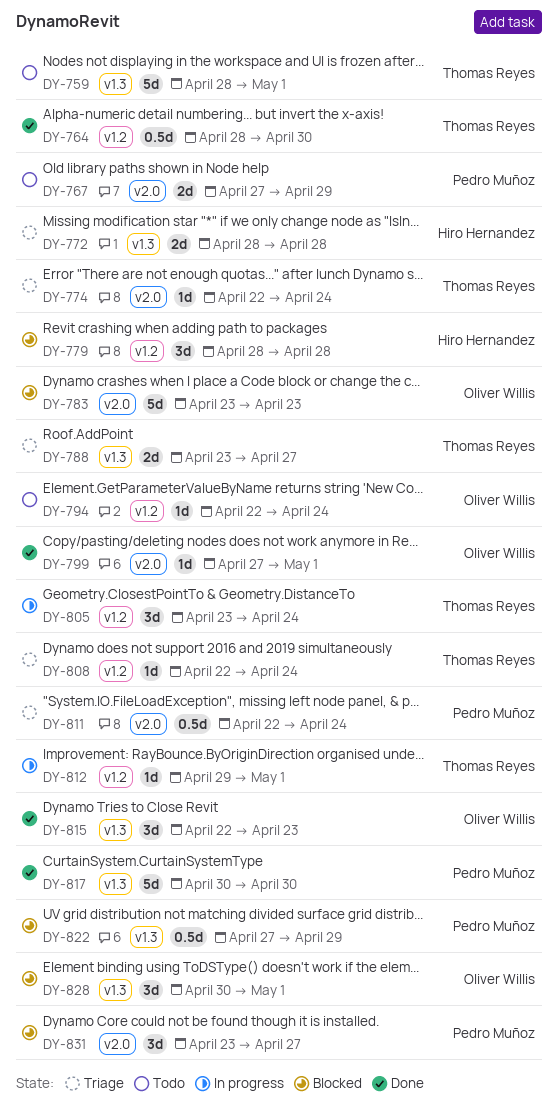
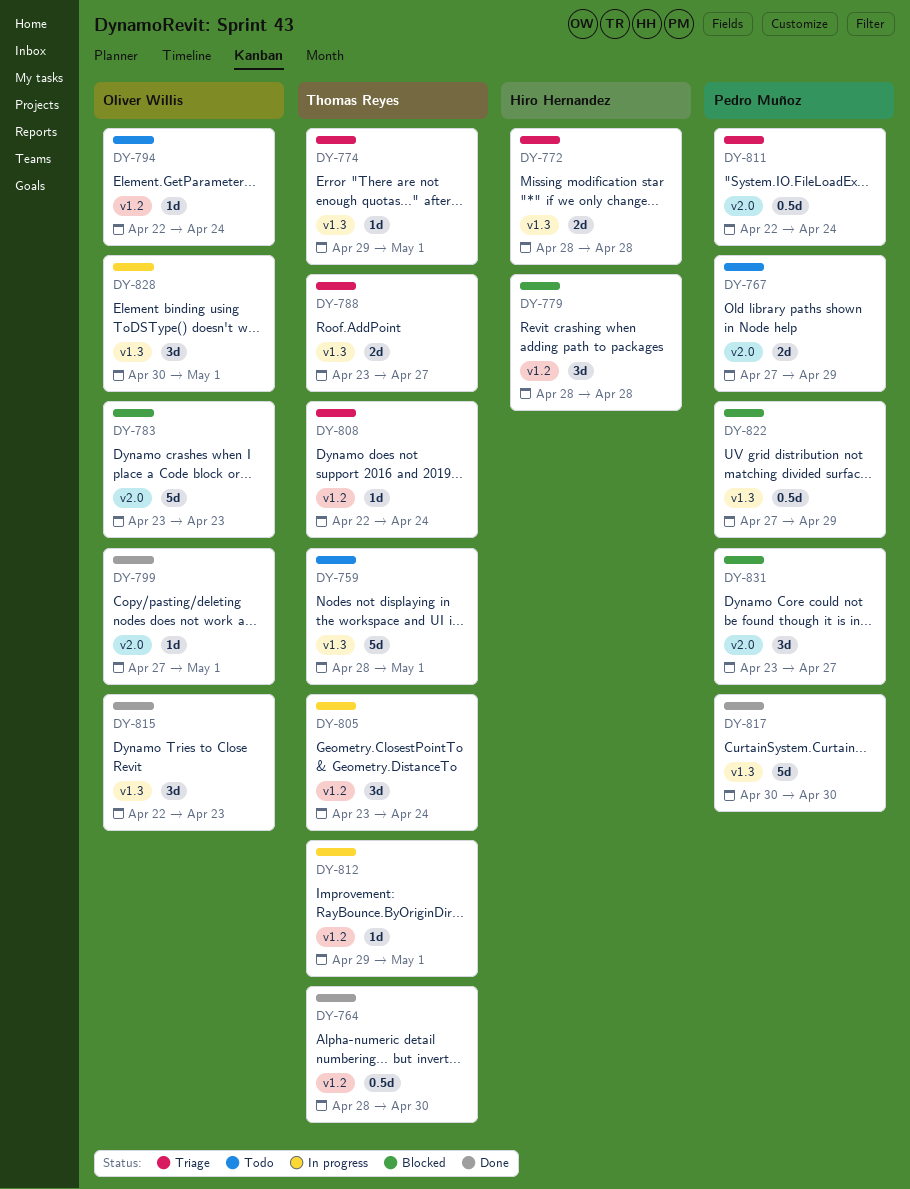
DY-774, label: v2.0 -> v1.3
DY-774, start: Apr 22 -> Apr 29
DY-774, due: Apr 24 -> May 1
DY-828, status: Blocked -> In progress

